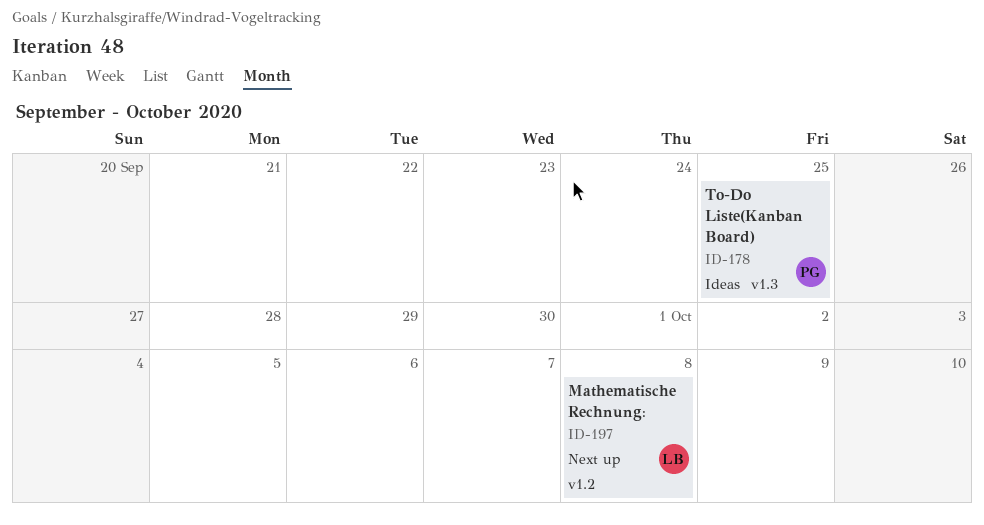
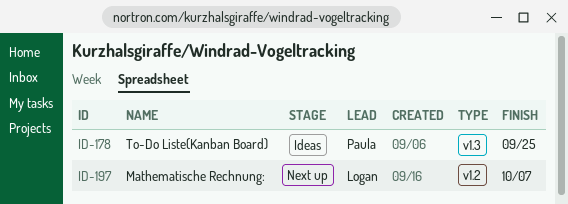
ID-197, due: Oct 8 -> Oct 7

